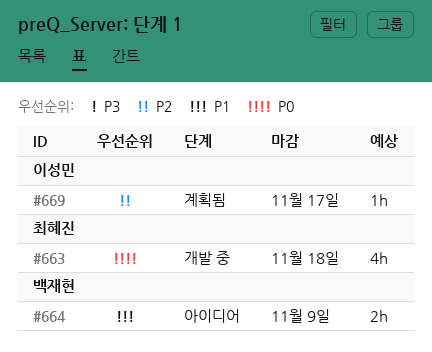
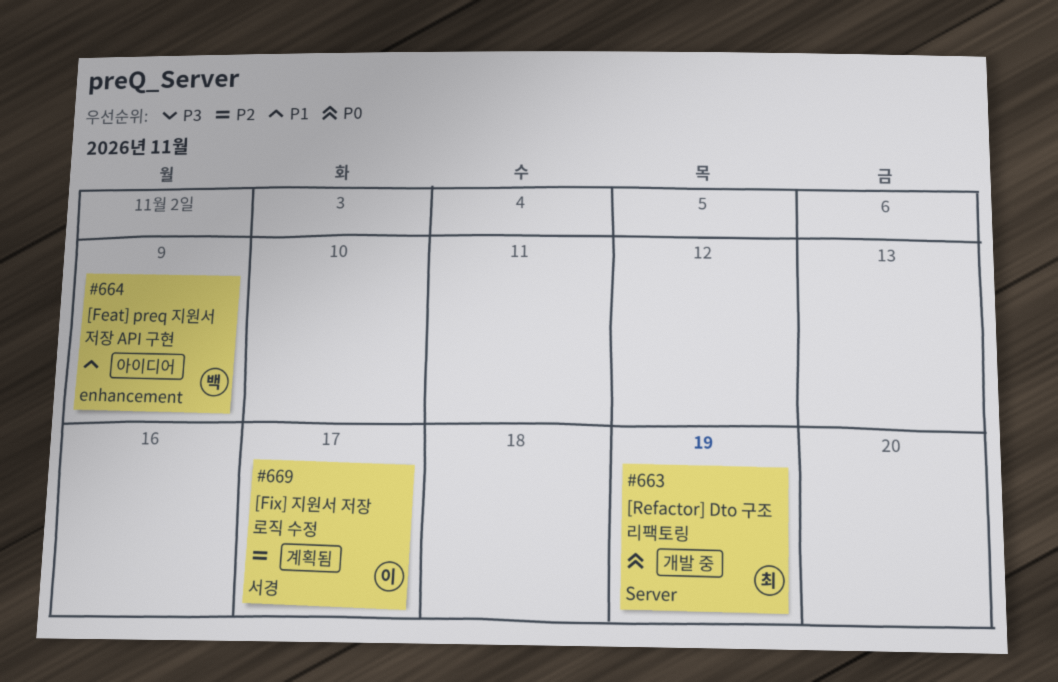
#663, due: Nov 18 -> Nov 19

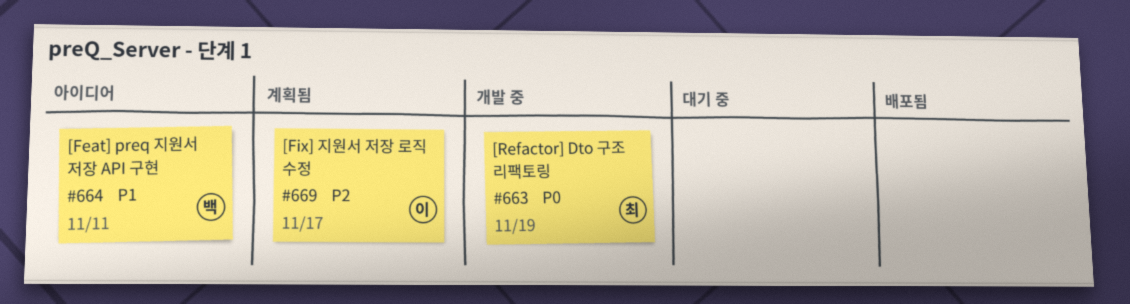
#664, due: Nov 9 -> Nov 11

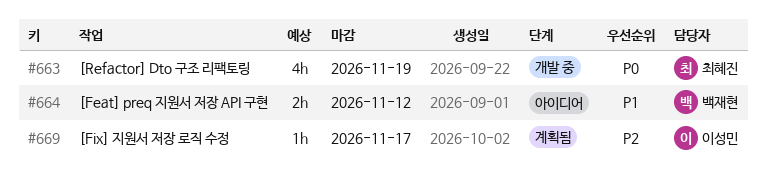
#664, due: Nov 11 -> Nov 12

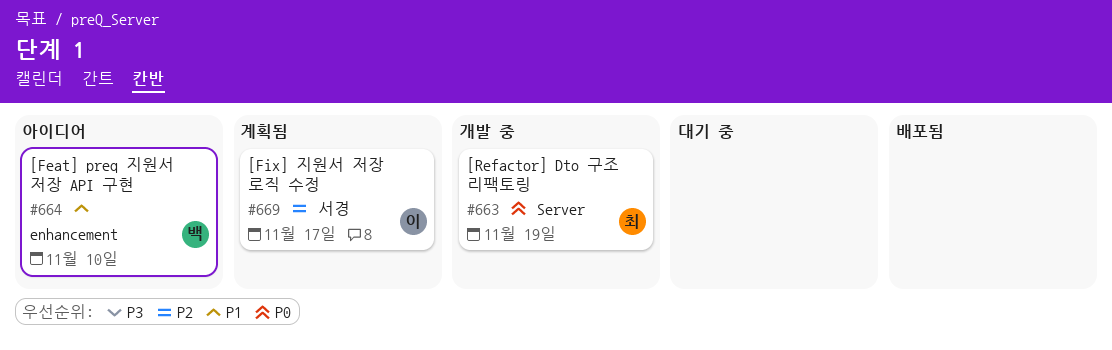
#664, due: Nov 12 -> Nov 10

